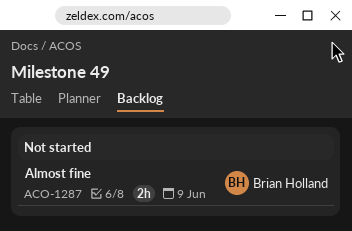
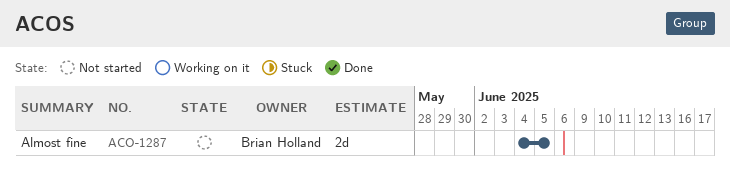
ACO-1287, estimate: 2h -> 2d
ACO-1287, due: Jun 9 -> Jun 5

